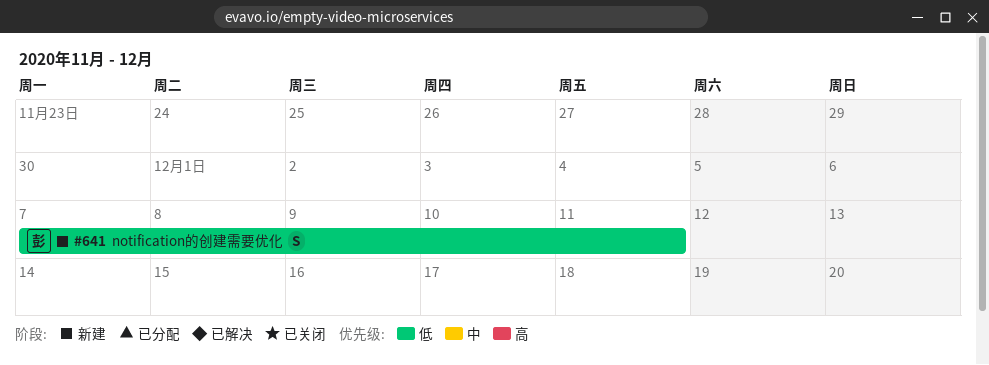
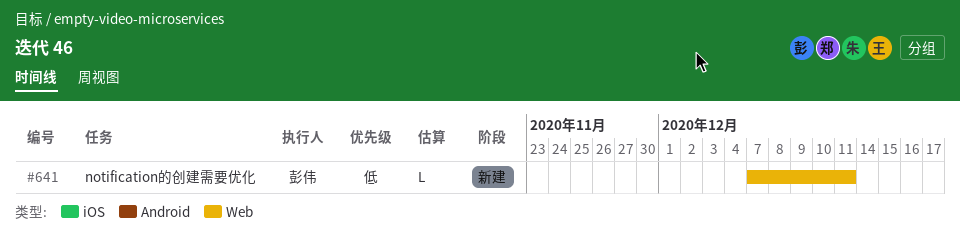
#641, estimate: S -> L

